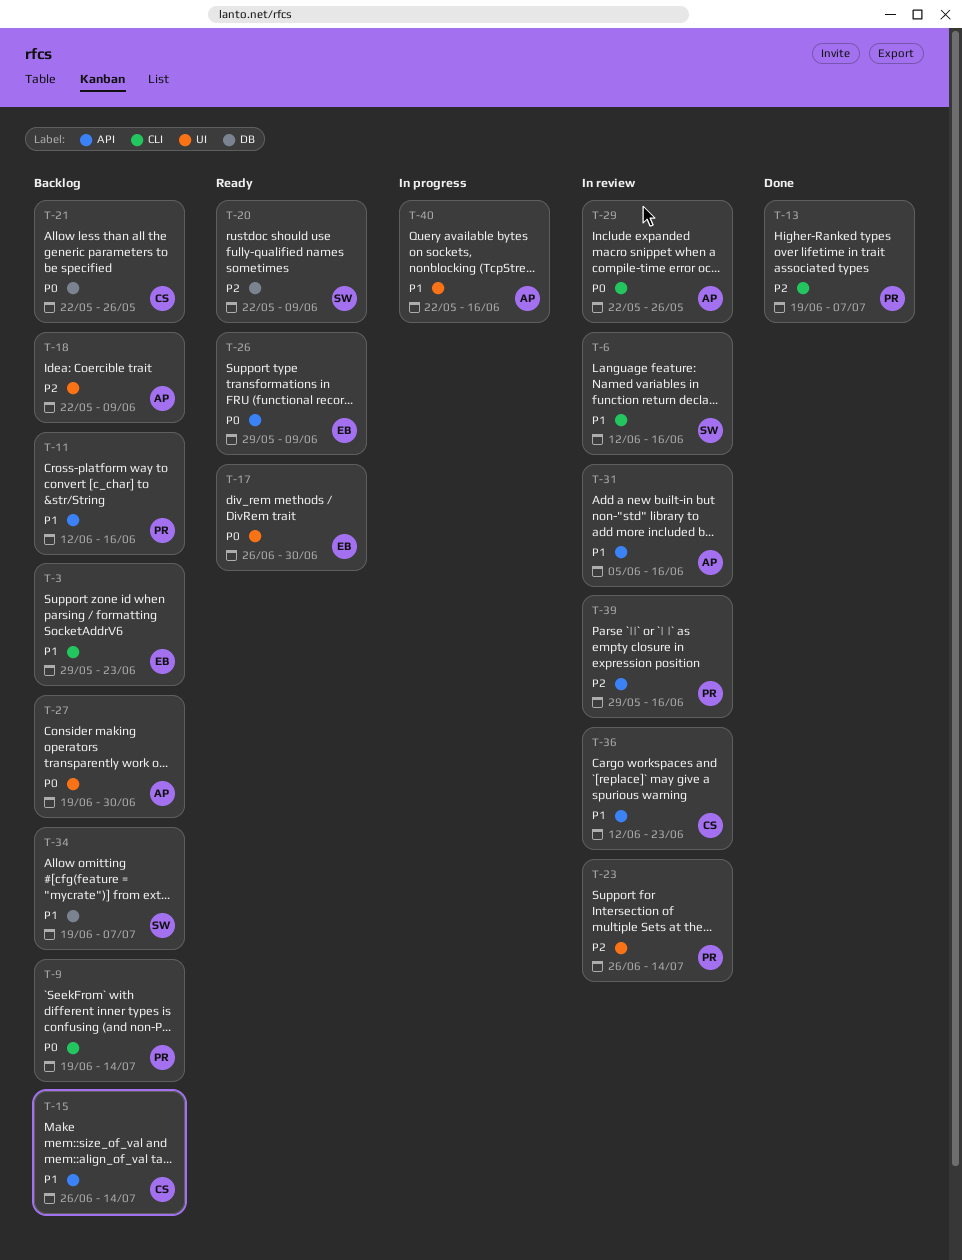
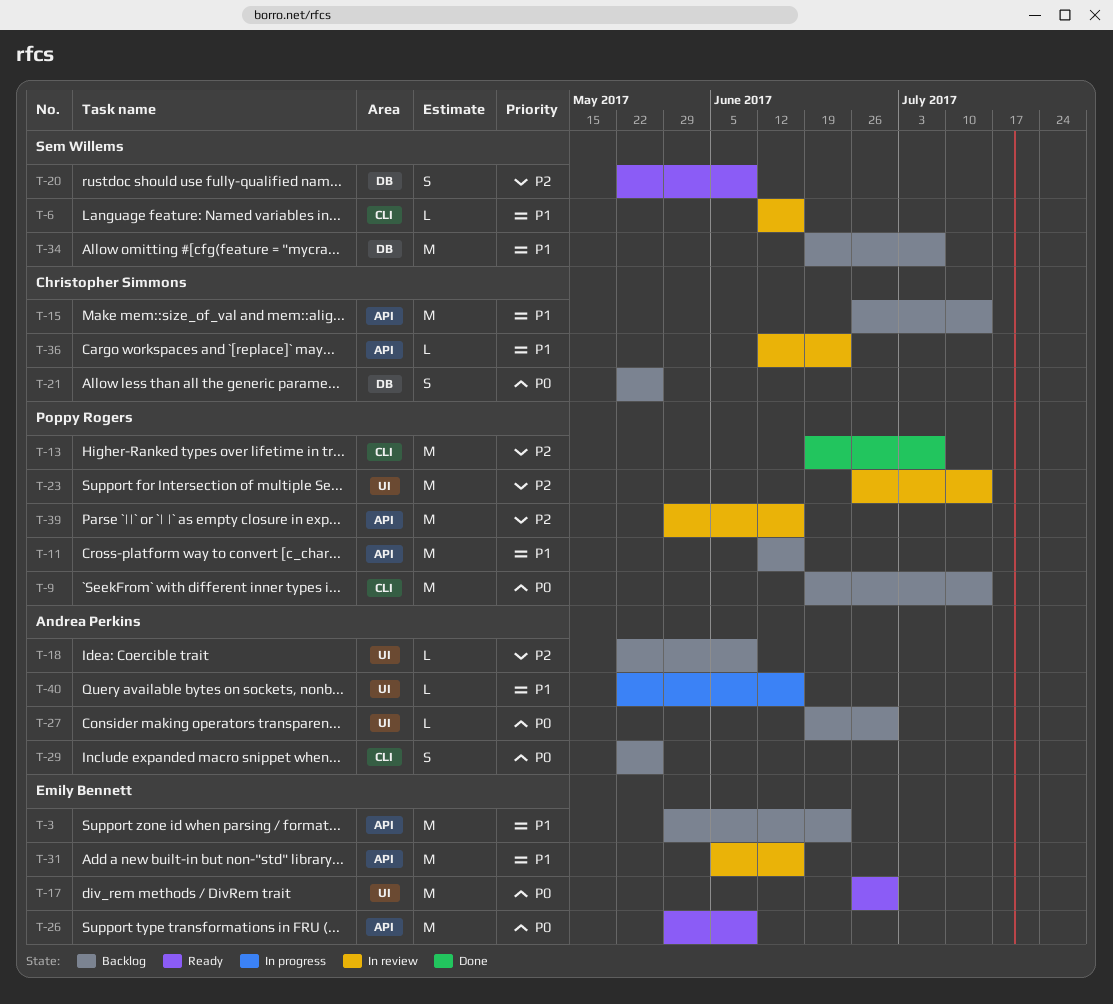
T-3, label: CLI -> API
T-29, status: In review -> Backlog
T-31, owner: Andrea Perkins -> Emily Bennett

